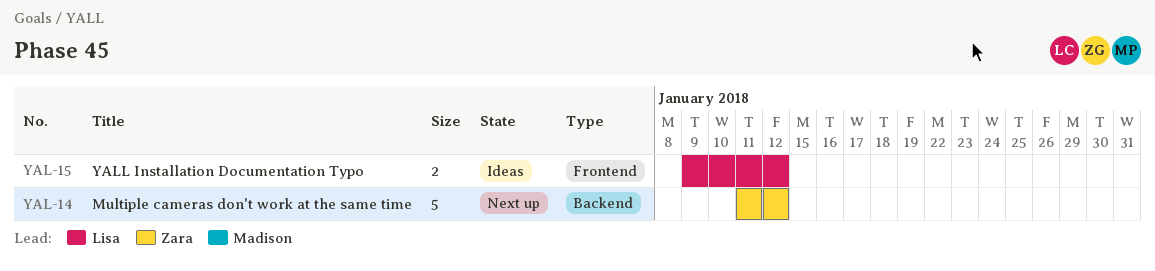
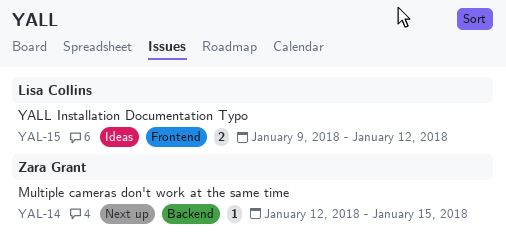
YAL-14, estimate: 5 -> 1
YAL-14, start: Jan 11 -> Jan 12
YAL-14, due: Jan 12 -> Jan 15

